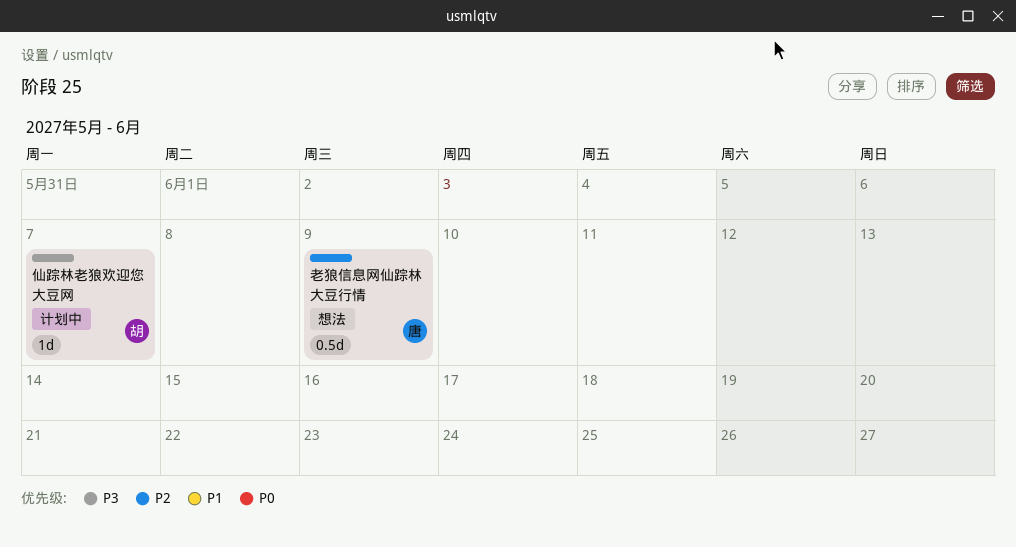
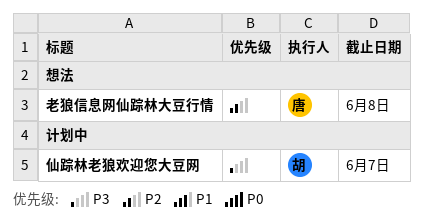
老狼信息网仙踪林大豆行情, due: Jun 9 -> Jun 8

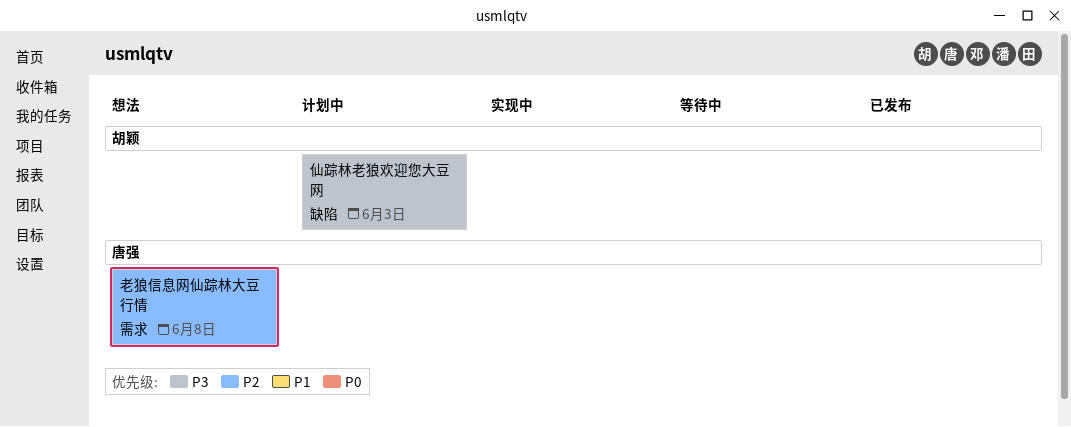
仙踪林老狼欢迎您大豆网, due: Jun 7 -> Jun 3

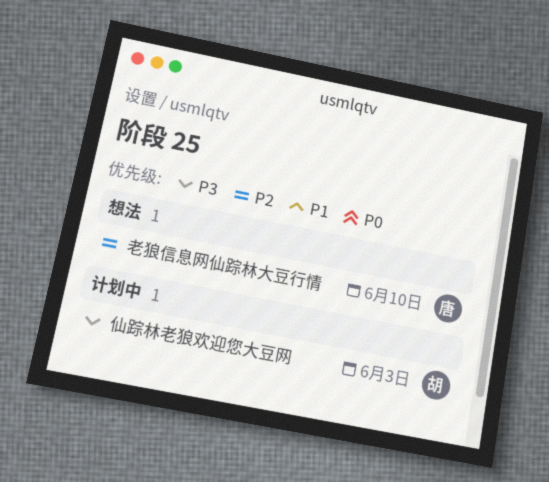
老狼信息网仙踪林大豆行情, due: Jun 8 -> Jun 10

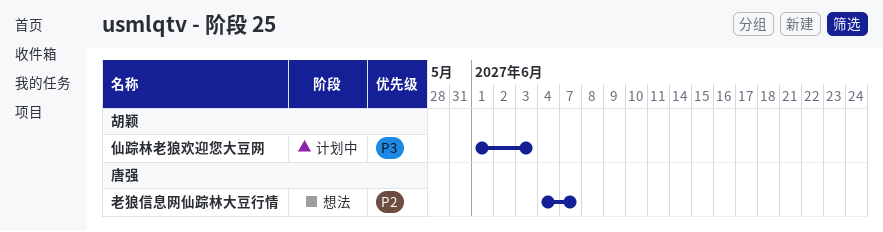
老狼信息网仙踪林大豆行情, due: Jun 10 -> Jun 7

